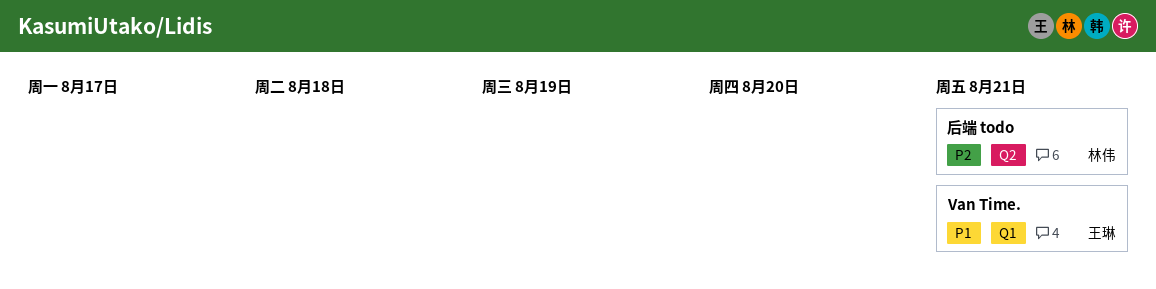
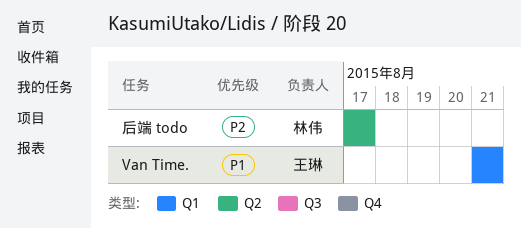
后端 todo, due: Aug 21 -> Aug 17

